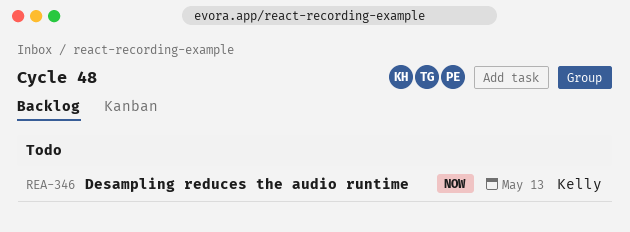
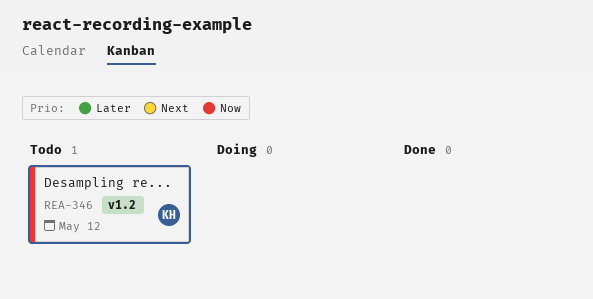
REA-346, due: May 13 -> May 12

